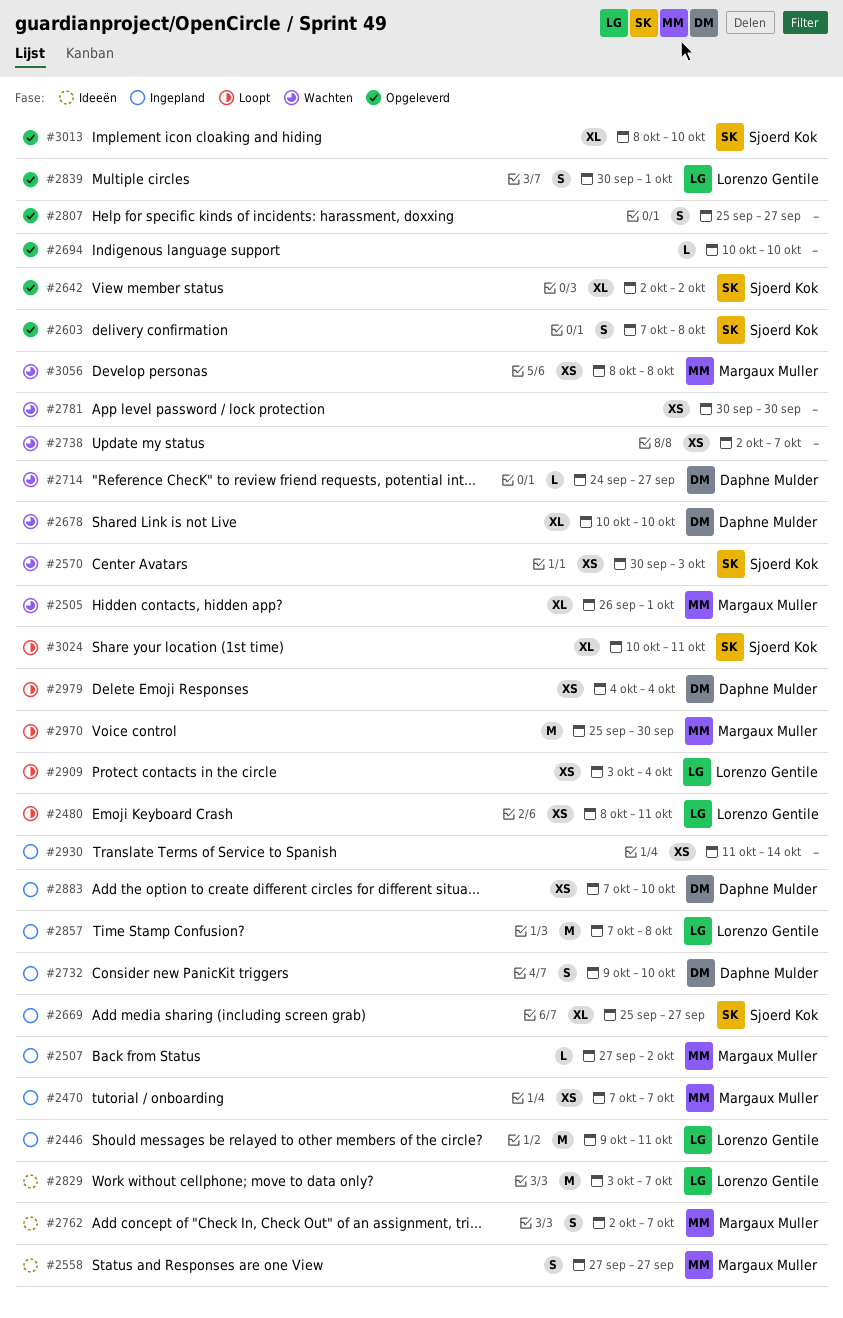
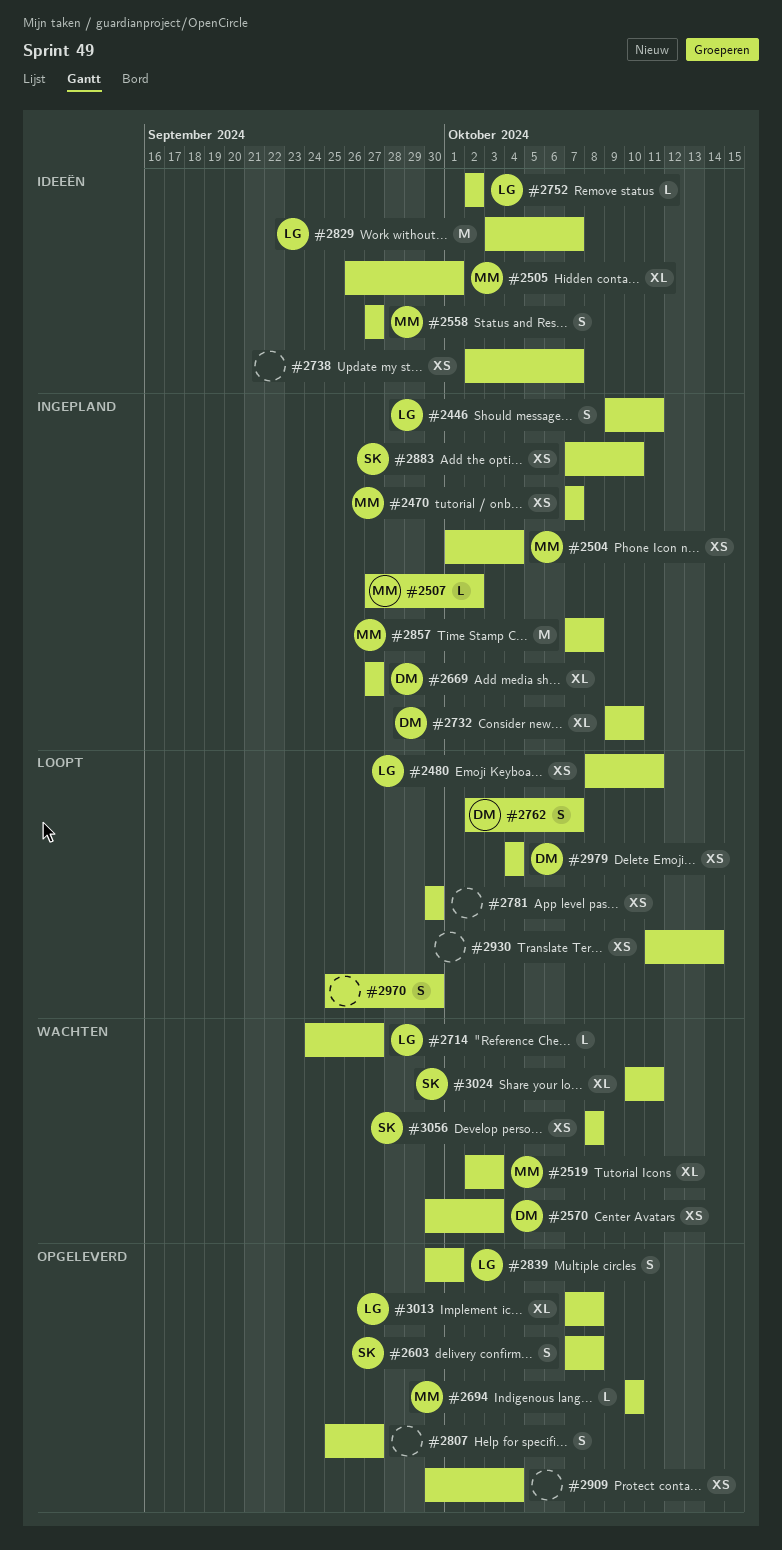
#2446, estimate: M -> S
#2504: none -> present
#2505, status: Wachten -> Ideeën
#2519: none -> present
#2570, owner: Sjoerd Kok -> Daphne Mulder
#2642: present -> none
#2669, owner: Sjoerd Kok -> Daphne Mulder
#2669, start: Sep 25 -> Sep 27
#2678: present -> none
#2694, owner: none -> Margaux Muller
#2714, owner: Daphne Mulder -> Lorenzo Gentile
#2732, estimate: S -> XL
#2738, status: Wachten -> Ideeën
#2752: none -> present
#2762, status: Ideeën -> Loopt
#2762, owner: Margaux Muller -> Daphne Mulder
#2781, status: Wachten -> Loopt
#2857, owner: Lorenzo Gentile -> Margaux Muller
#2883, owner: Daphne Mulder -> Sjoerd Kok
#2909, status: Loopt -> Opgeleverd
#2909, owner: Lorenzo Gentile -> none
#2909, start: Oct 3 -> Sep 30
#2930, status: Ingepland -> Loopt
#2970, owner: Margaux Muller -> none
#2970, estimate: M -> S
#3013, owner: Sjoerd Kok -> Lorenzo Gentile
#3013, start: Oct 8 -> Oct 7
#3013, due: Oct 10 -> Oct 8
#3024, status: Loopt -> Wachten
#3056, owner: Margaux Muller -> Sjoerd Kok

